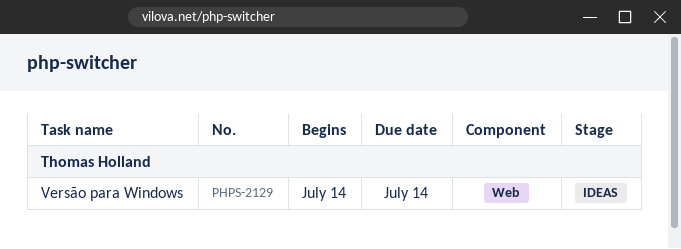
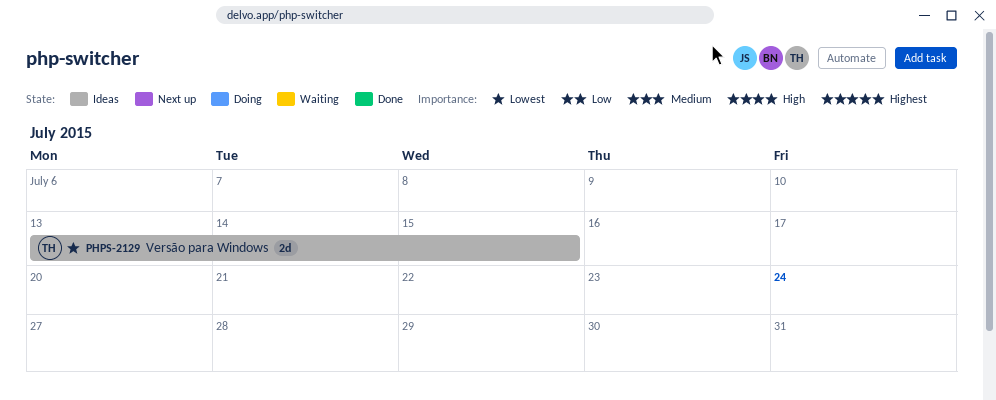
PHPS-2129, start: Jul 14 -> Jul 13
PHPS-2129, due: Jul 14 -> Jul 15

